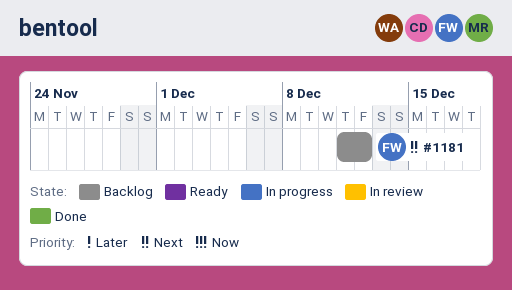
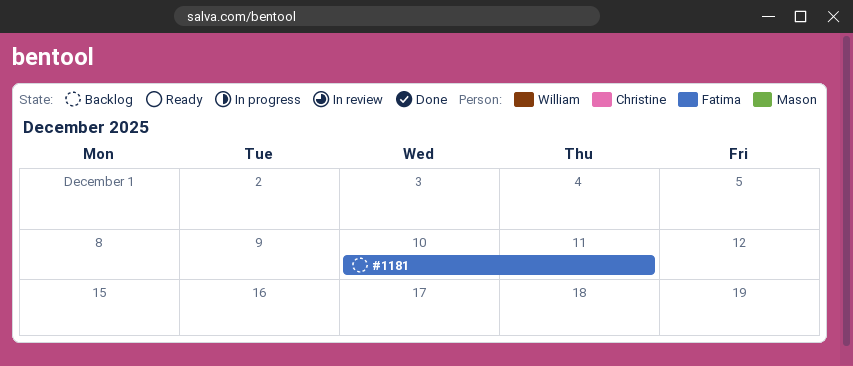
#1181, start: Dec 11 -> Dec 10
#1181, due: Dec 12 -> Dec 11

